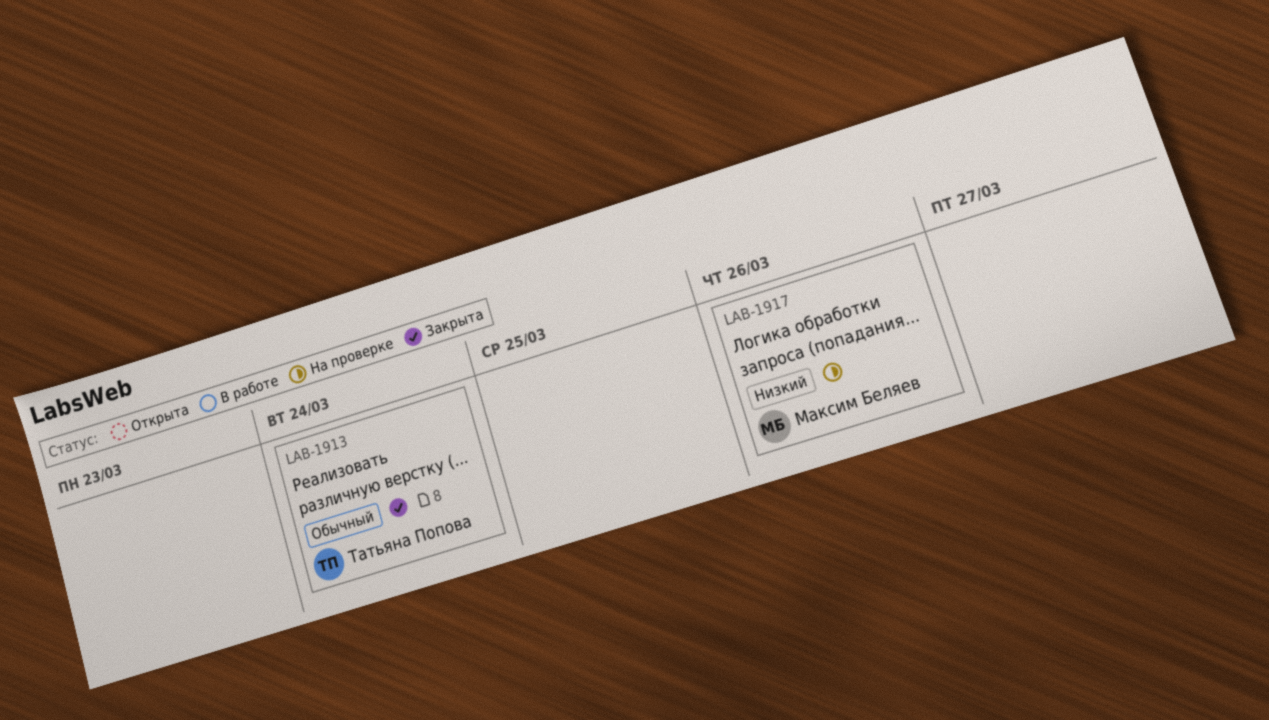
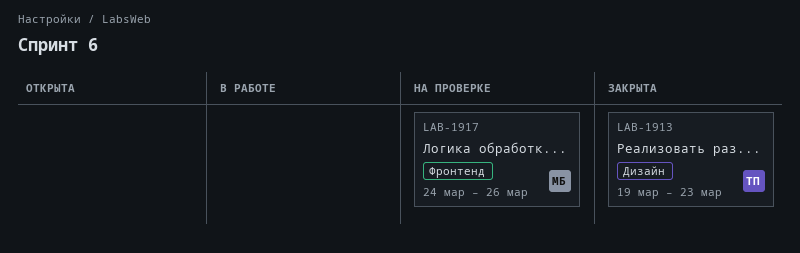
LAB-1913, due: Mar 24 -> Mar 23

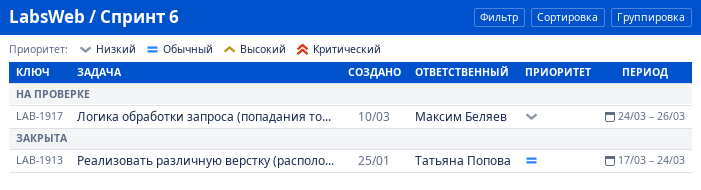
LAB-1913, start: Mar 19 -> Mar 17
LAB-1913, due: Mar 23 -> Mar 24

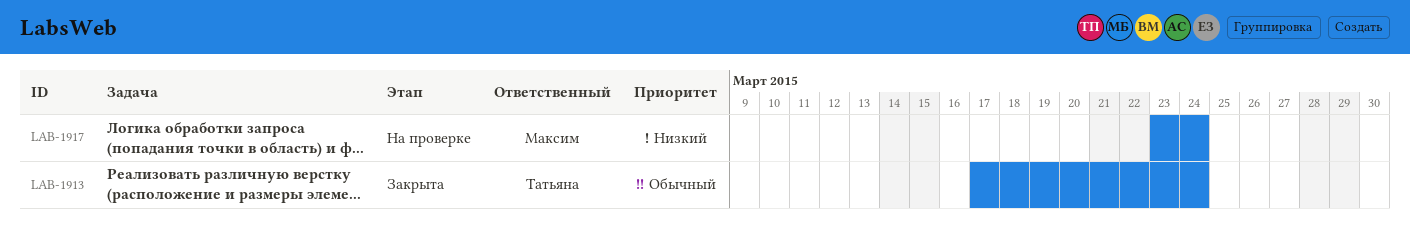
LAB-1917, start: Mar 24 -> Mar 23
LAB-1917, due: Mar 26 -> Mar 24

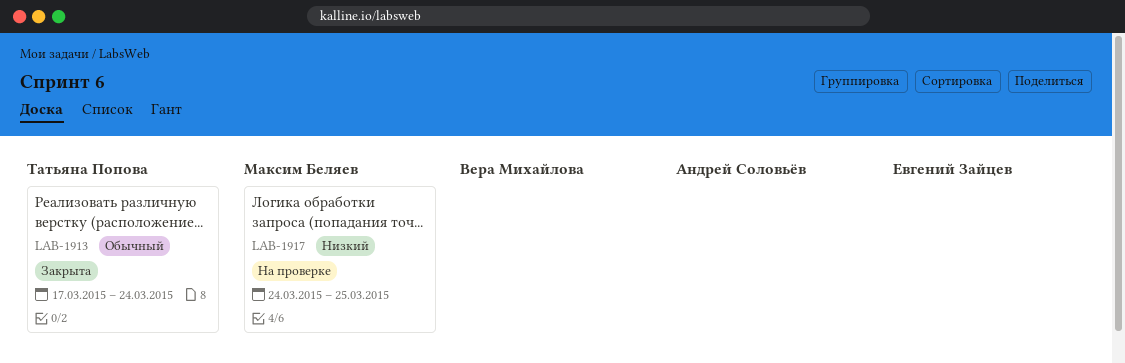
LAB-1917, start: Mar 23 -> Mar 24
LAB-1917, due: Mar 24 -> Mar 25

